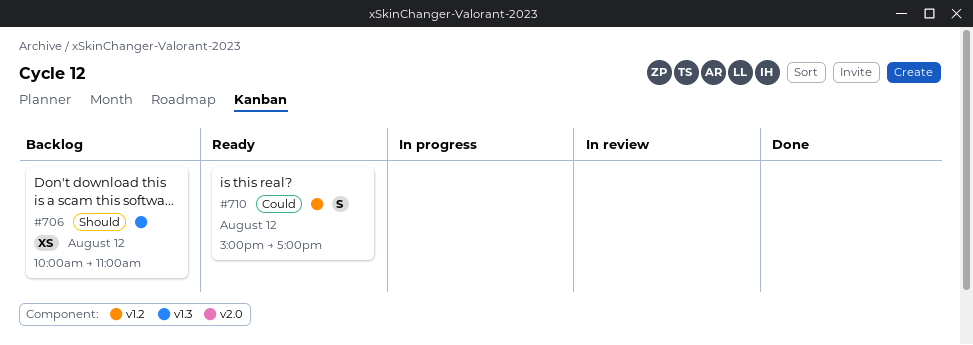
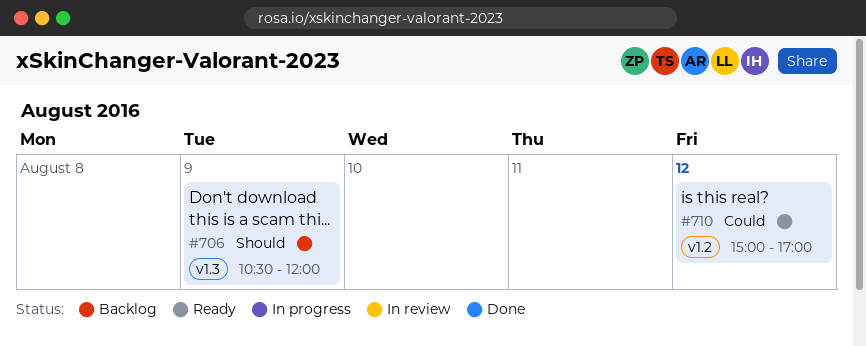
#706, day: Aug 12 -> Aug 9
#706, begins: 10:00 -> 10:30
#706, ends: 11:00 -> 12:00

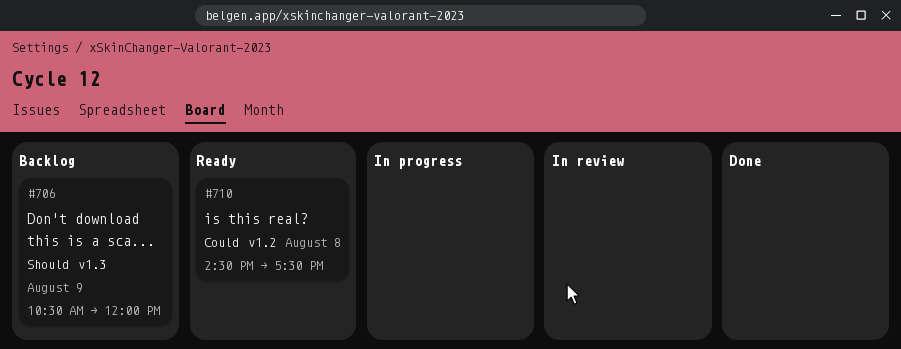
#710, day: Aug 12 -> Aug 8
#710, begins: 15:00 -> 14:30
#710, ends: 17:00 -> 17:30

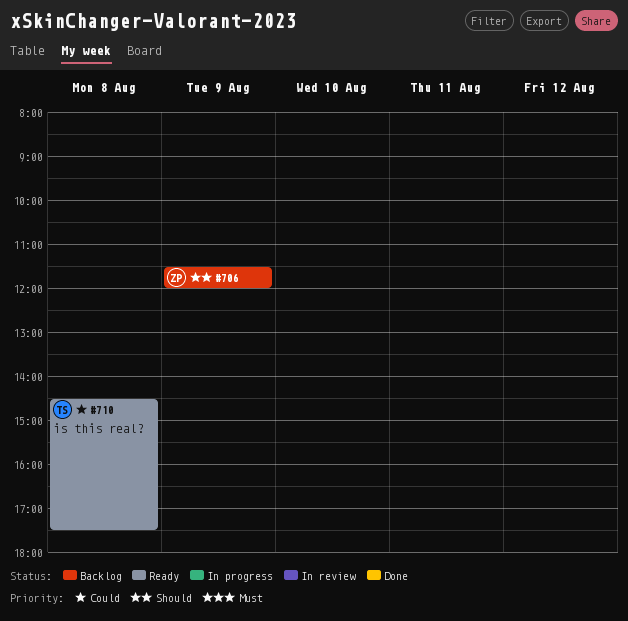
#706, begins: 10:30 -> 11:30

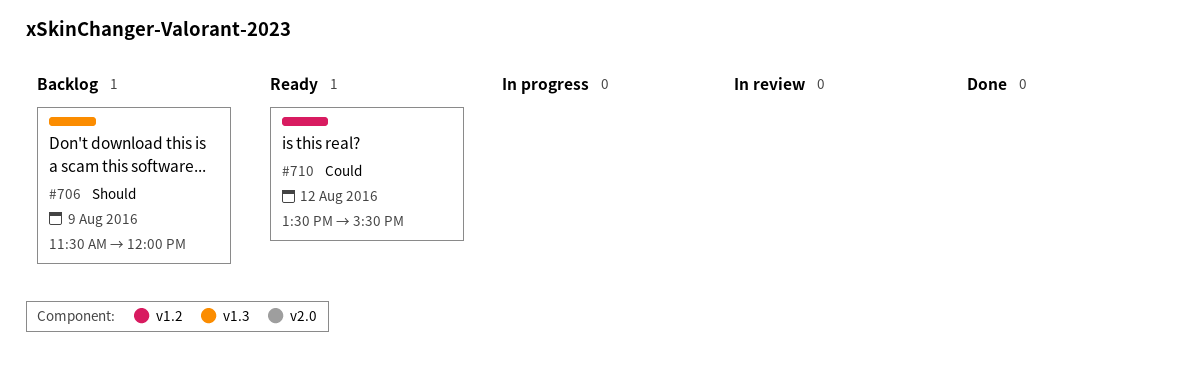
#710, day: Aug 8 -> Aug 12
#710, begins: 14:30 -> 13:30
#710, ends: 17:30 -> 15:30

